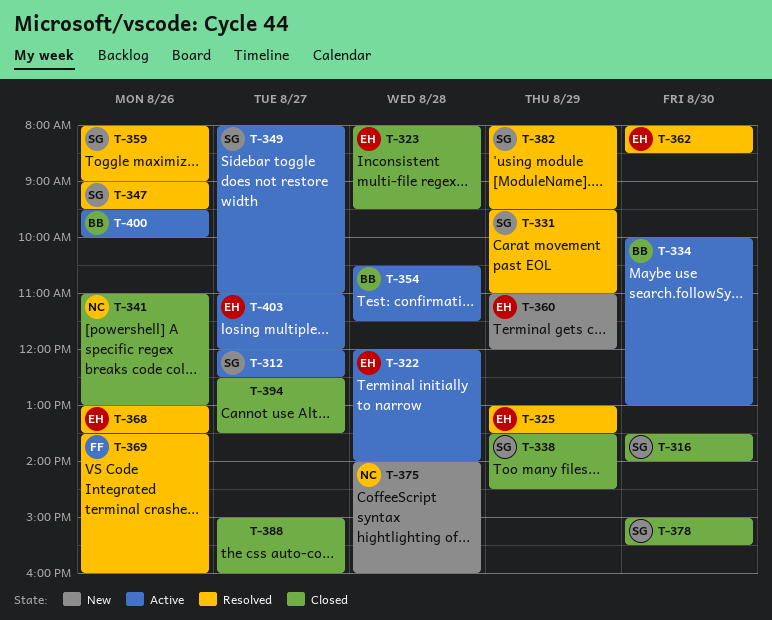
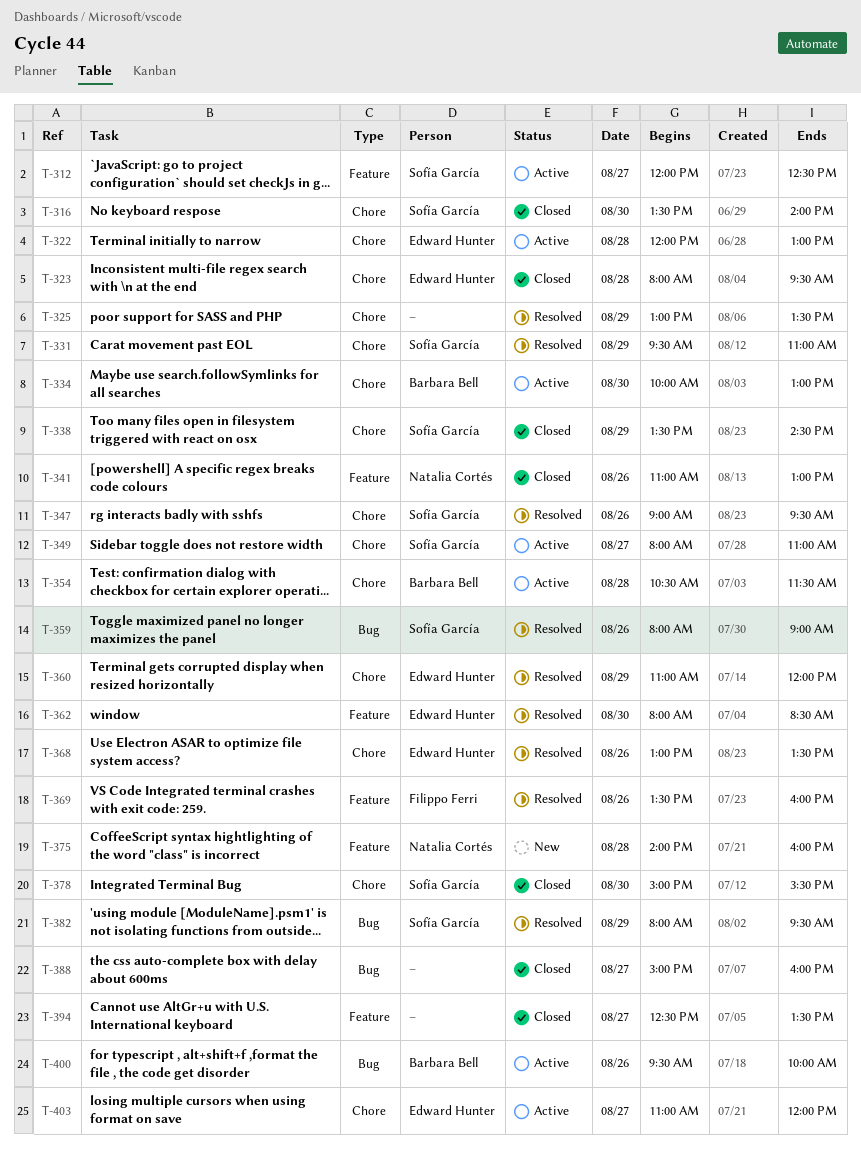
T-322, ends: 14:00 -> 13:00
T-325, owner: Edward Hunter -> none
T-360, status: New -> Resolved

